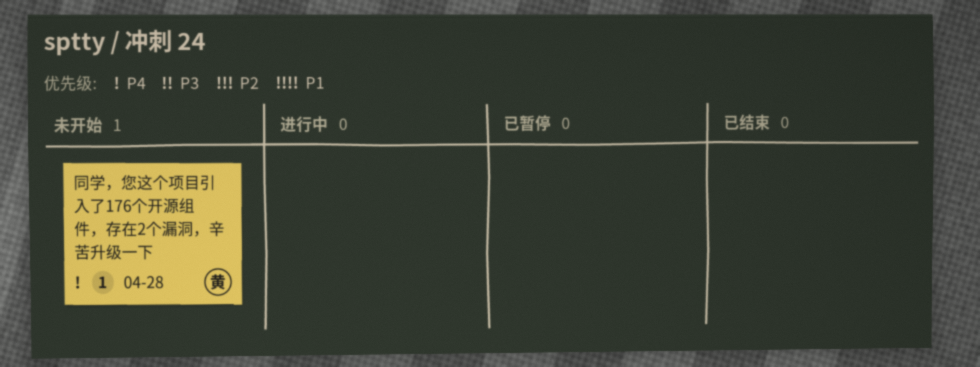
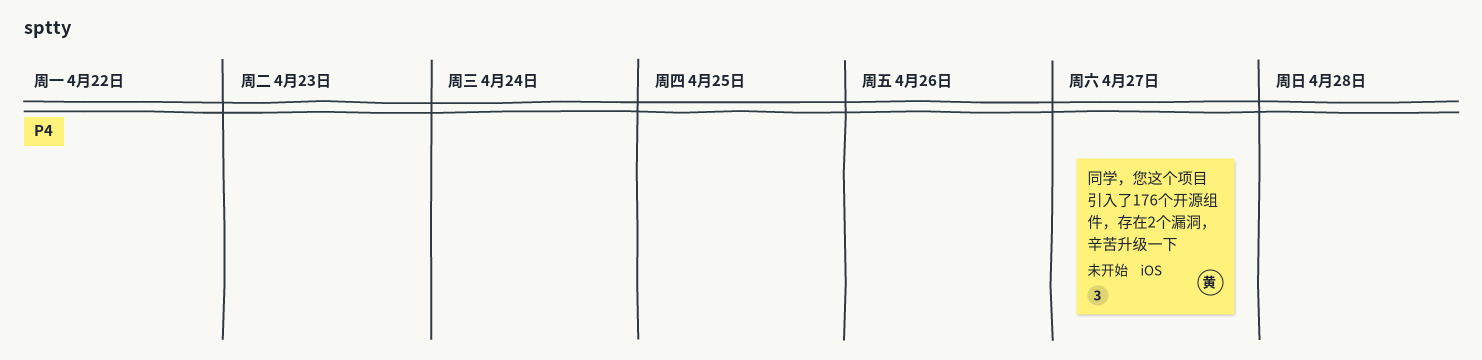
同学，您这个项目引入了176个开源组件，存在2个漏洞，辛苦升级一下, estimate: 1 -> 3
同学，您这个项目引入了176个开源组件，存在2个漏洞，辛苦升级一下, due: Apr 28 -> Apr 27

